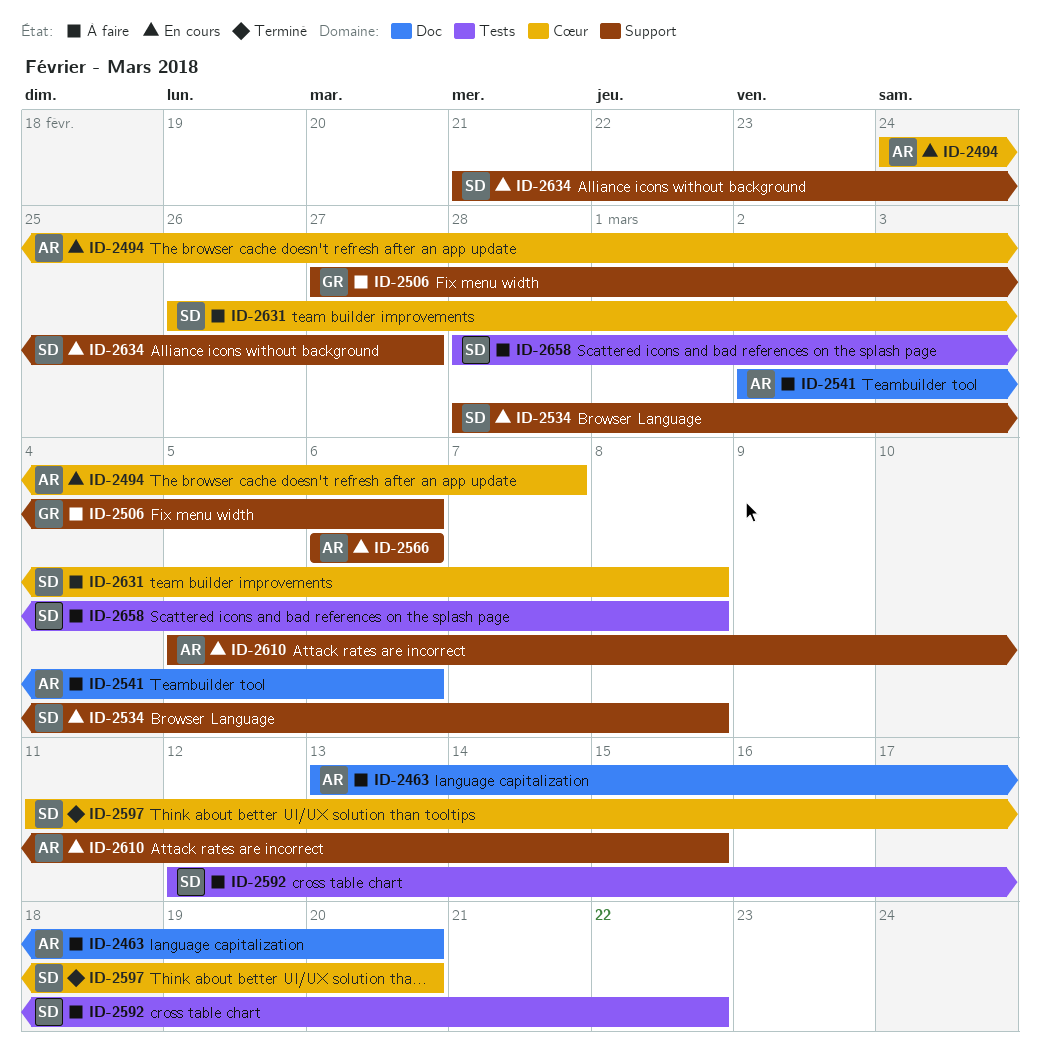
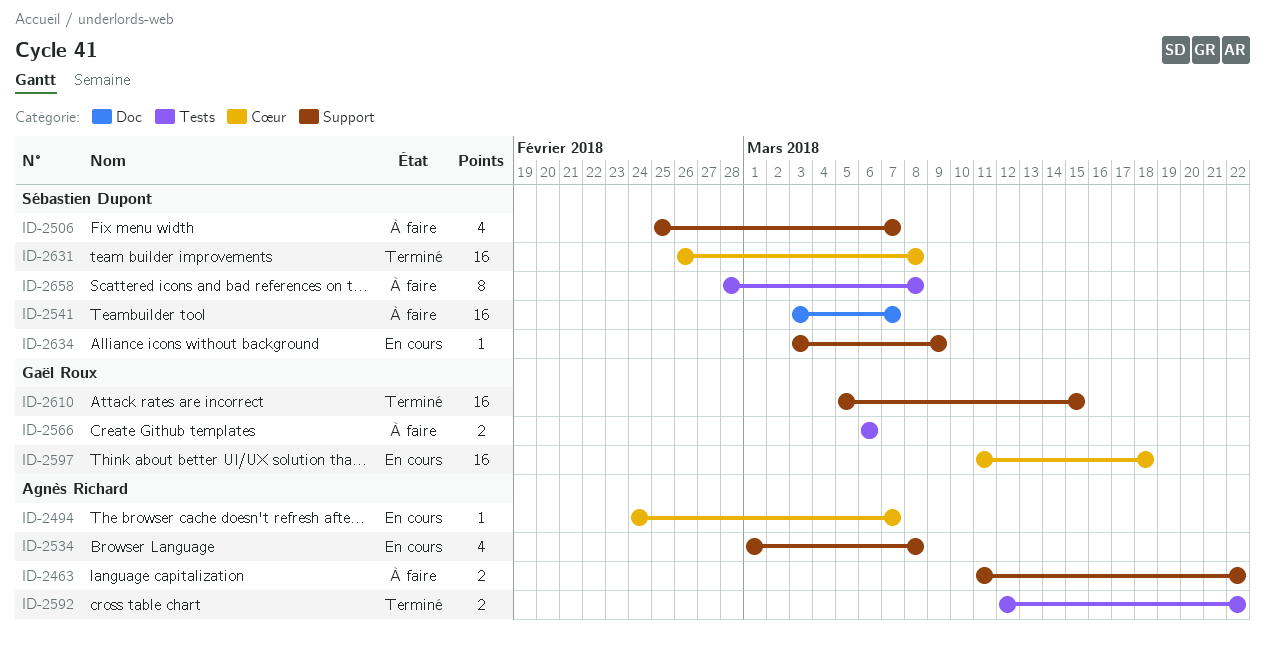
ID-2463, label: Doc -> Support
ID-2463, start: Mar 13 -> Mar 11
ID-2463, due: Mar 20 -> Mar 22
ID-2506, owner: Gaël Roux -> Sébastien Dupont
ID-2506, start: Feb 27 -> Feb 25
ID-2506, due: Mar 6 -> Mar 7
ID-2534, owner: Sébastien Dupont -> Agnès Richard
ID-2534, start: Feb 28 -> Mar 1
ID-2541, owner: Agnès Richard -> Sébastien Dupont
ID-2541, start: Mar 2 -> Mar 3
ID-2541, due: Mar 6 -> Mar 7
ID-2566, status: En cours -> À faire
ID-2566, owner: Agnès Richard -> Gaël Roux
ID-2566, label: Support -> Tests
ID-2592, status: À faire -> Terminé
ID-2592, owner: Sébastien Dupont -> Agnès Richard
ID-2597, status: Terminé -> En cours
ID-2597, owner: Sébastien Dupont -> Gaël Roux
ID-2597, due: Mar 20 -> Mar 18
ID-2610, status: En cours -> Terminé
ID-2610, owner: Agnès Richard -> Gaël Roux
ID-2631, status: À faire -> Terminé
ID-2634, start: Feb 21 -> Mar 3
ID-2634, due: Feb 27 -> Mar 9

